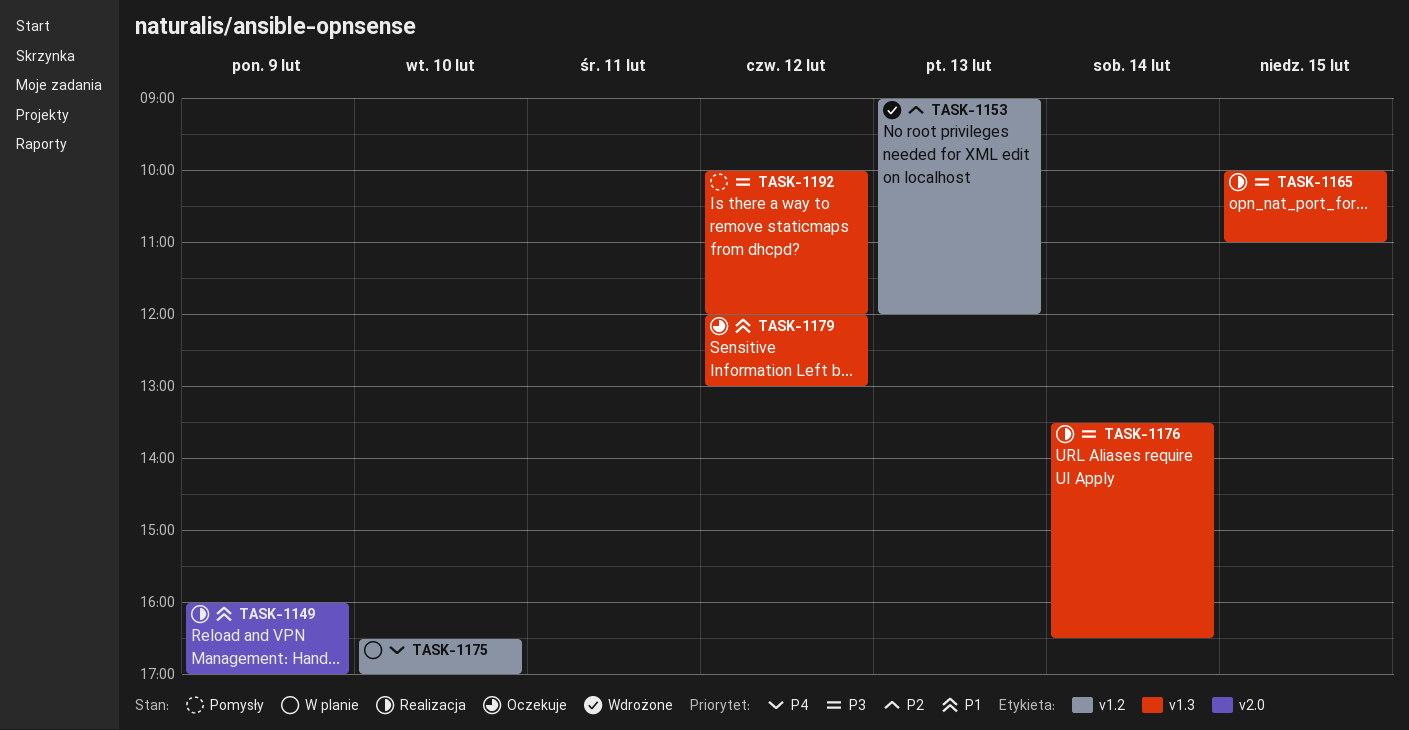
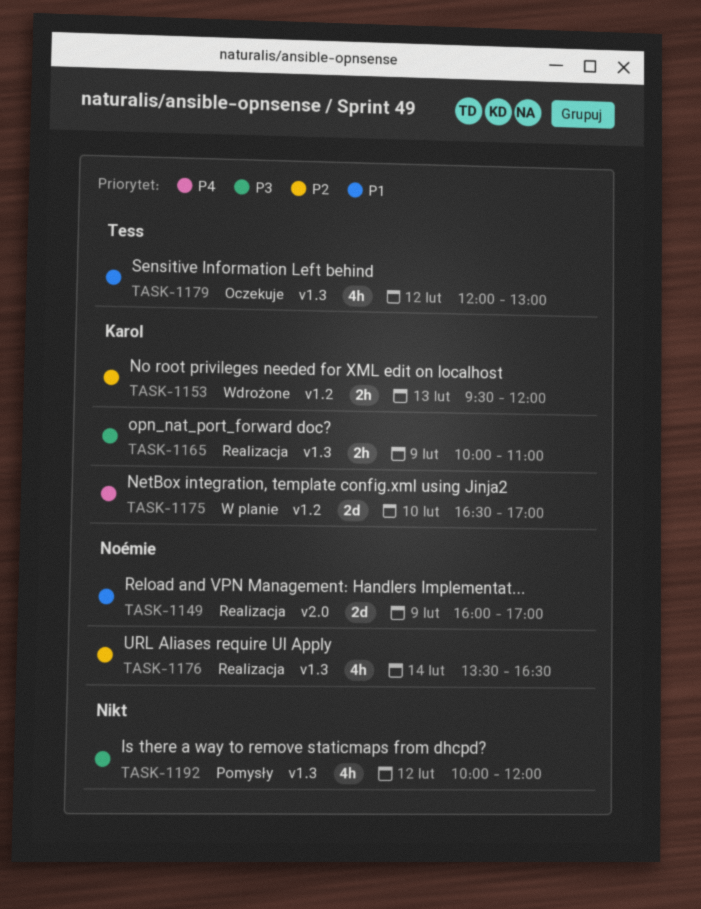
TASK-1153, begins: 09:00 -> 09:30
TASK-1165, day: Feb 15 -> Feb 9
TASK-1176, priority: P3 -> P2

